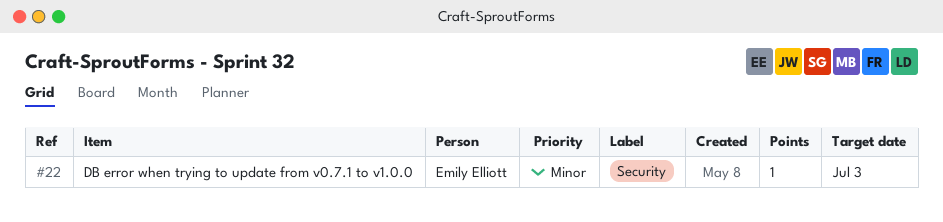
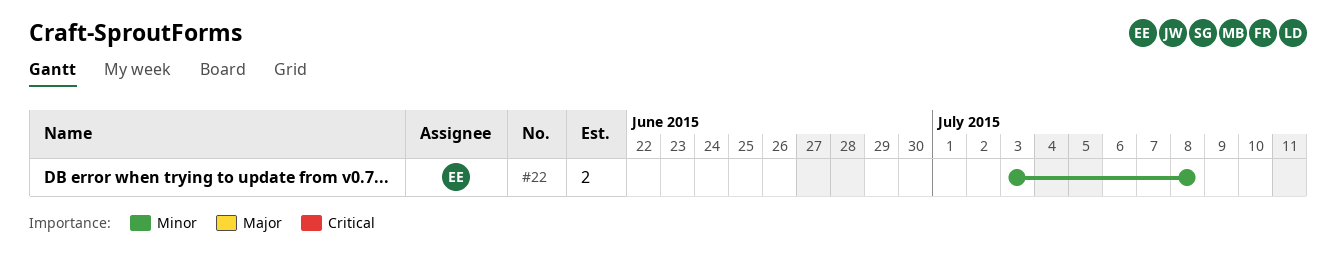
#22, estimate: 1 -> 2
#22, due: Jul 3 -> Jul 8

